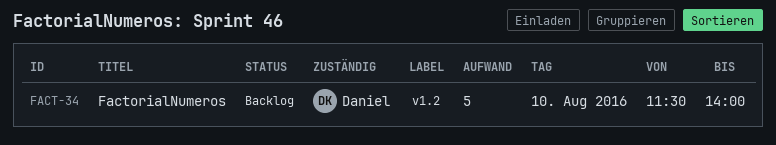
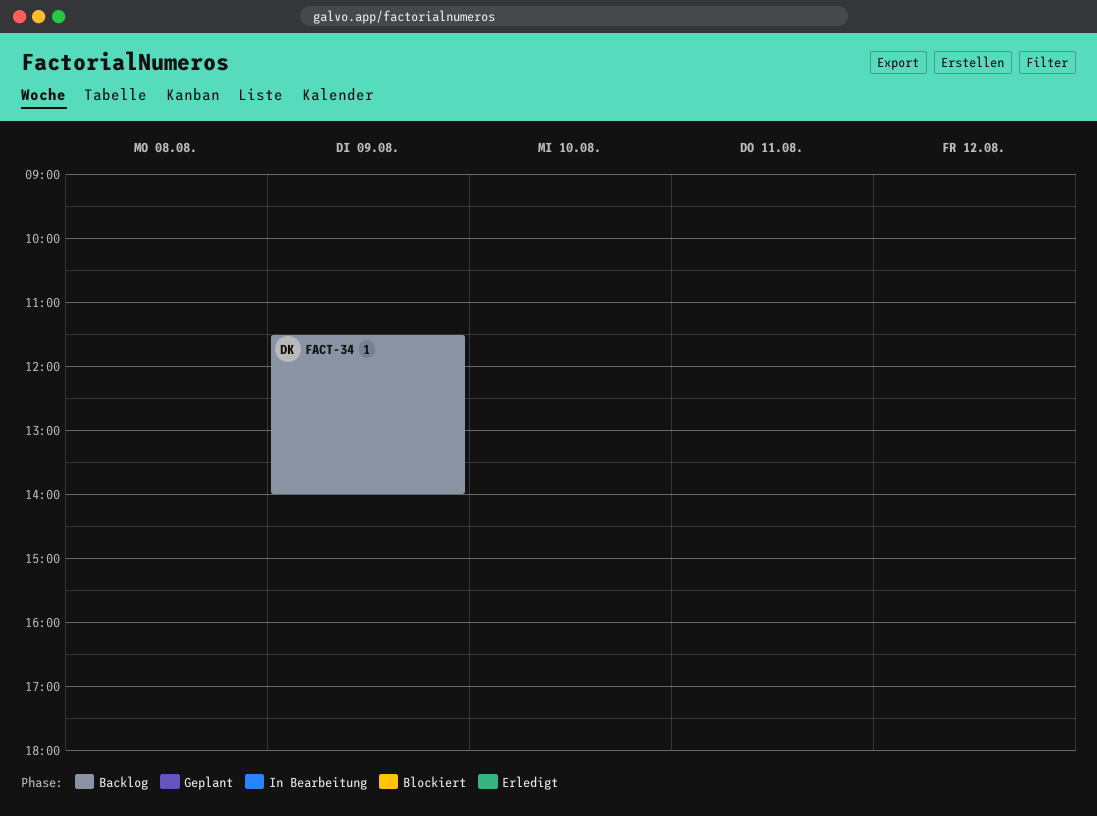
FACT-34, estimate: 5 -> 1
FACT-34, day: Aug 10 -> Aug 9

